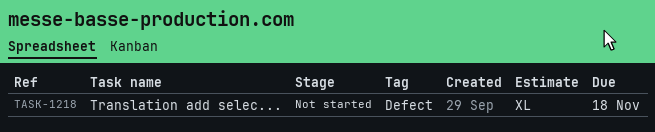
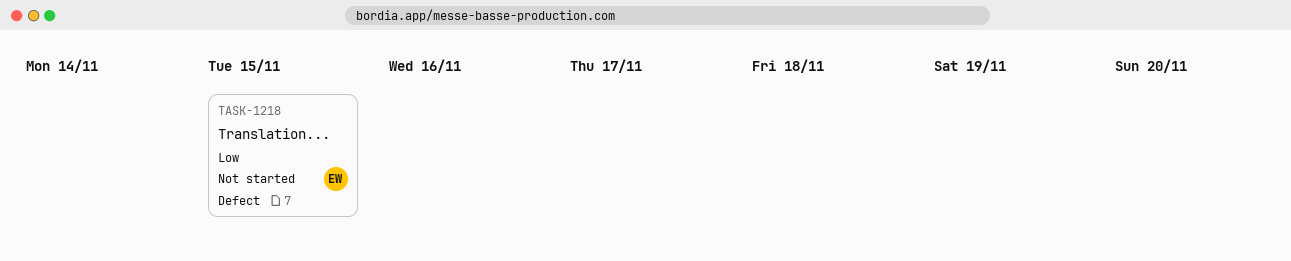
TASK-1218, due: Nov 18 -> Nov 15

